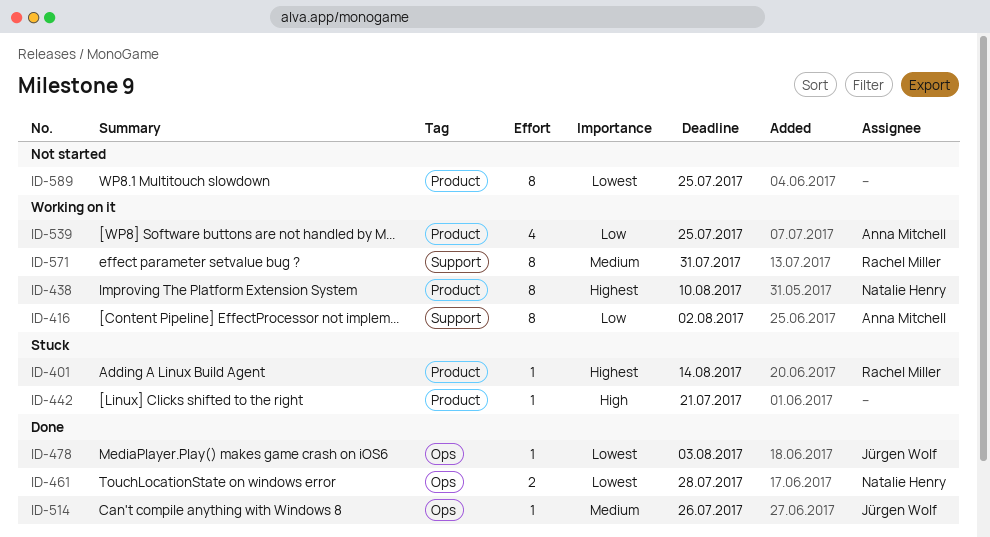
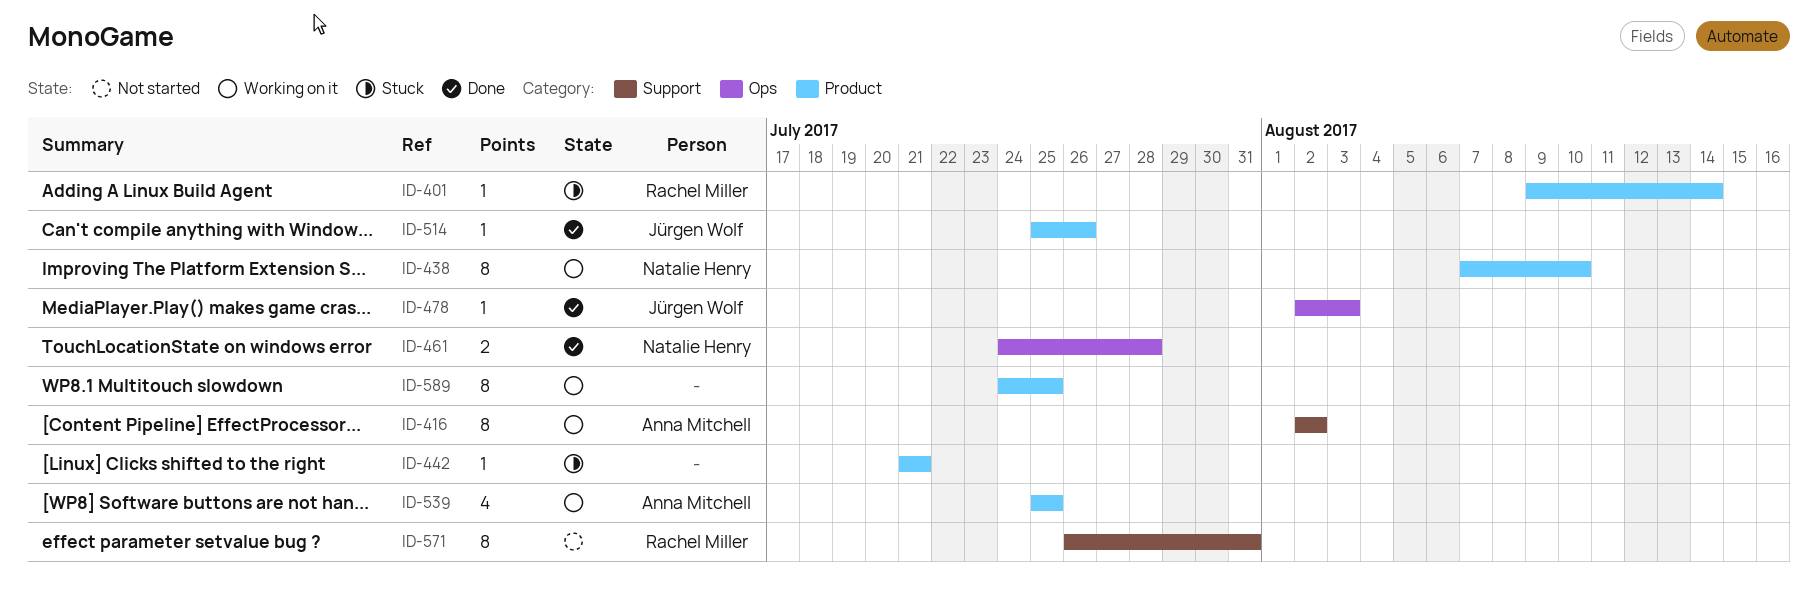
ID-514, label: Ops -> Product
ID-571, status: Working on it -> Not started
ID-589, status: Not started -> Working on it

